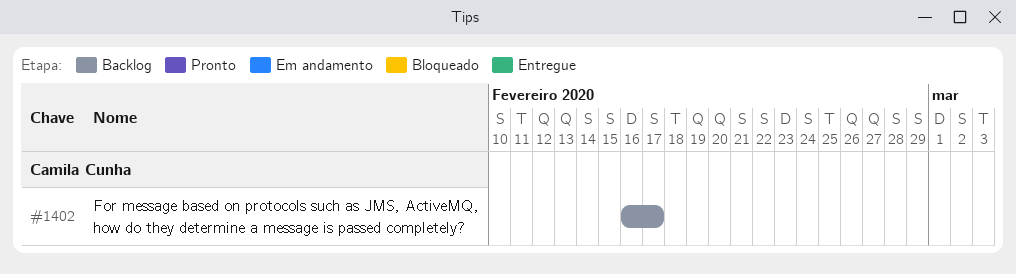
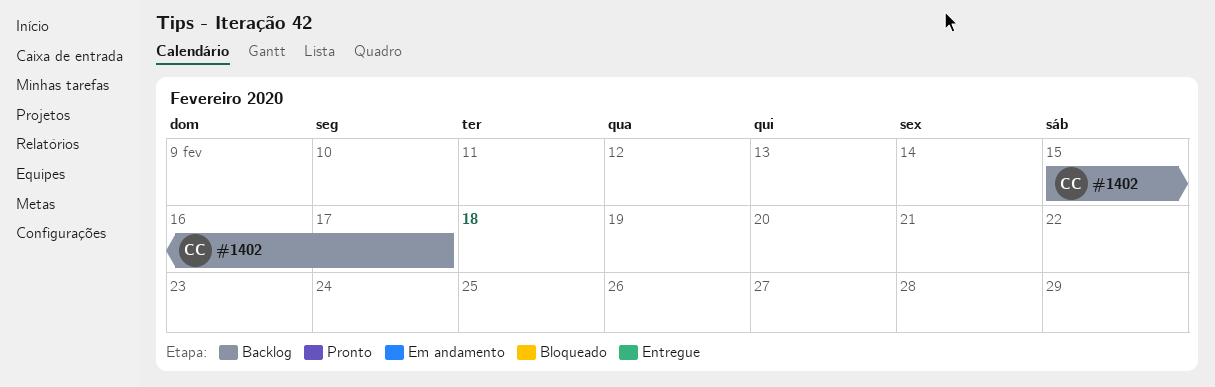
#1402, start: Feb 16 -> Feb 15

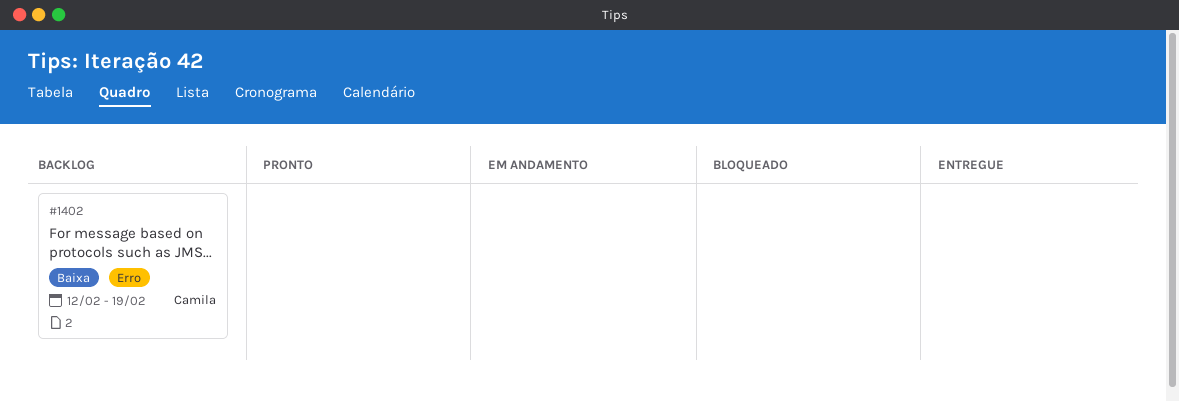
#1402, start: Feb 15 -> Feb 12
#1402, due: Feb 17 -> Feb 19

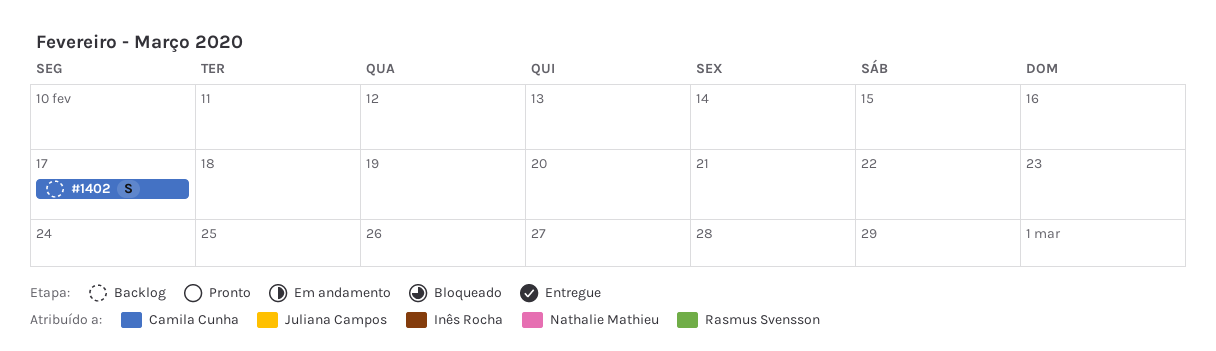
#1402, start: Feb 12 -> Feb 17
#1402, due: Feb 19 -> Feb 17

